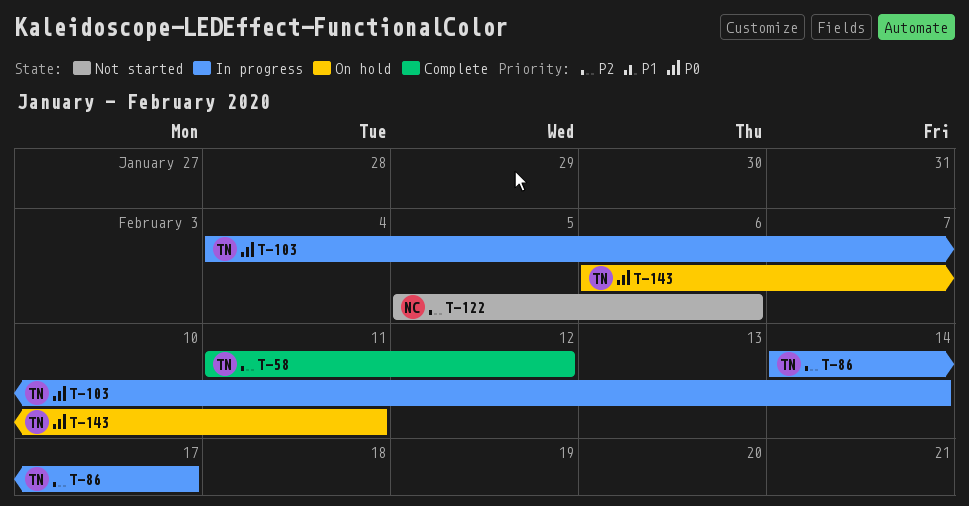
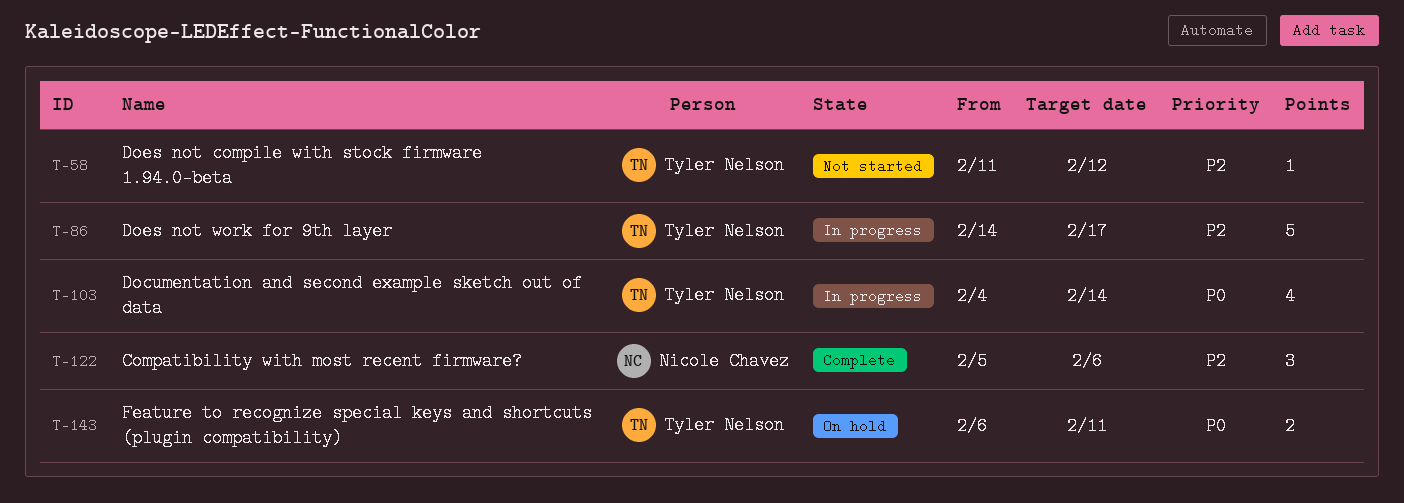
T-58, status: Complete -> Not started
T-122, status: Not started -> Complete

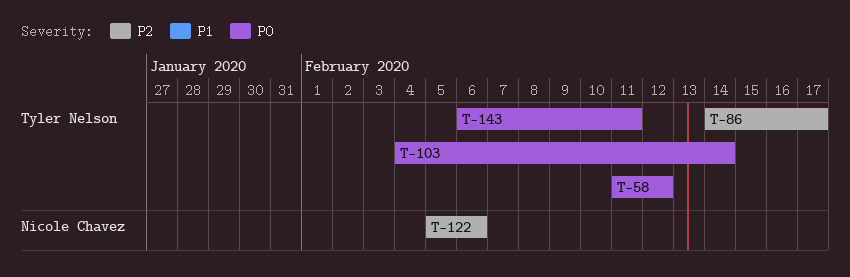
T-58, priority: P2 -> P0

